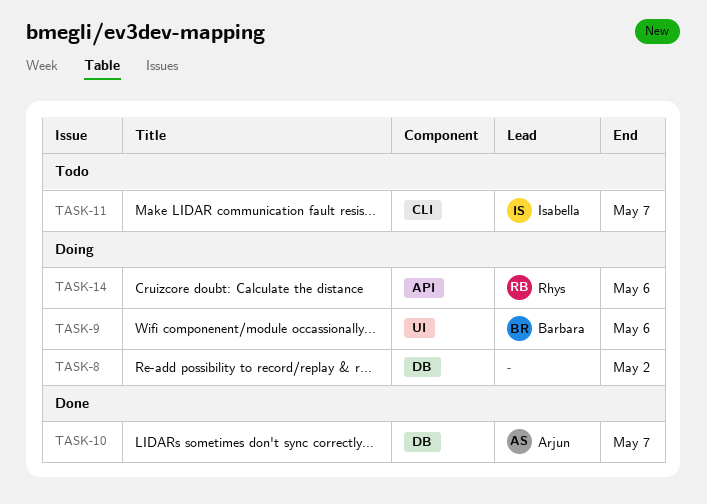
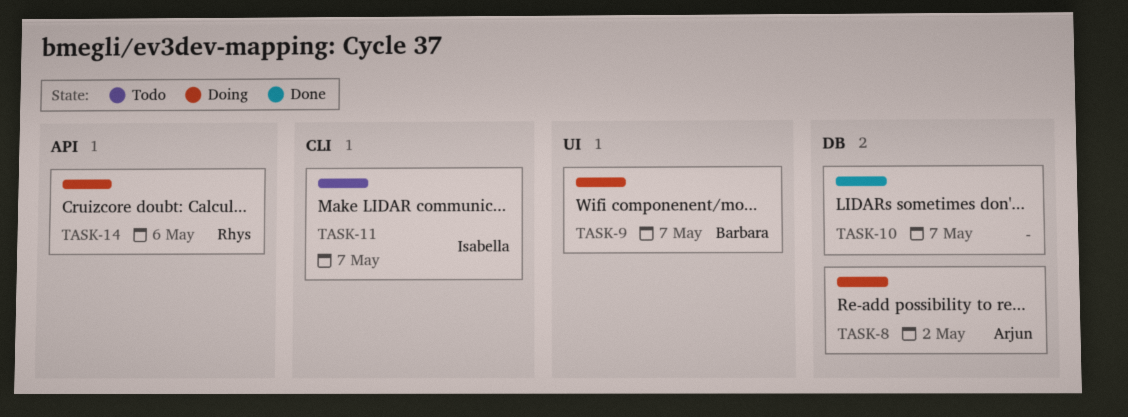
TASK-8, owner: none -> Arjun
TASK-9, due: May 6 -> May 7
TASK-10, owner: Arjun -> none

